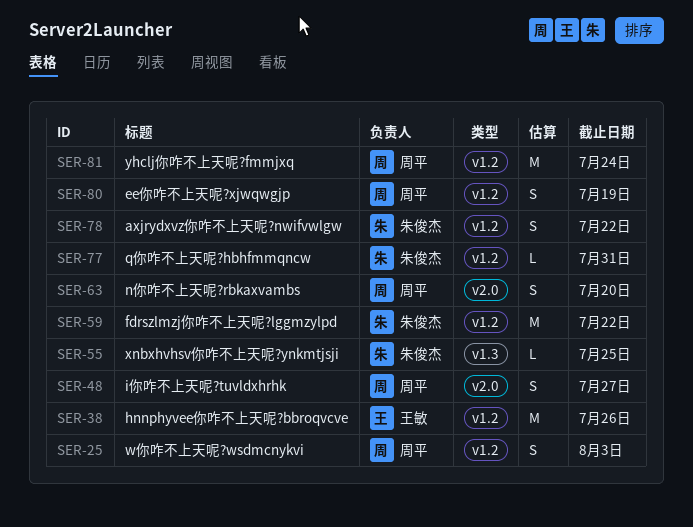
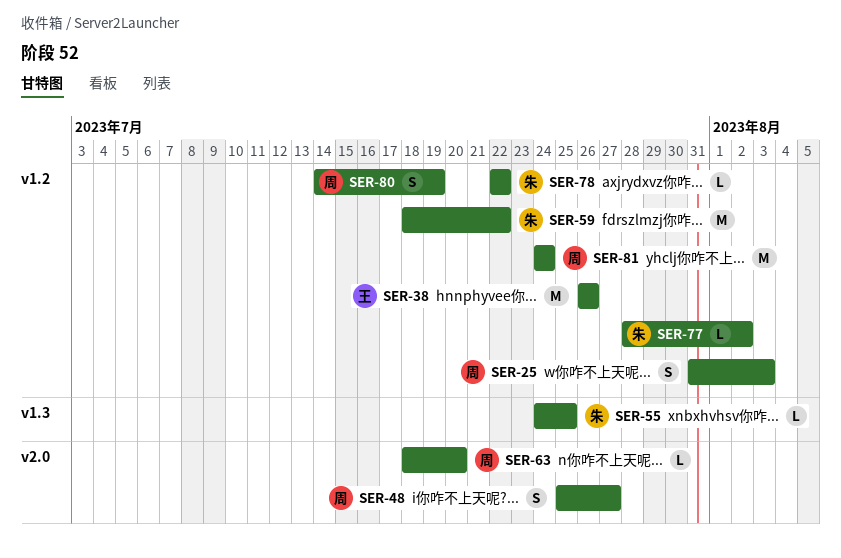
SER-63, estimate: S -> L
SER-77, due: Jul 31 -> Aug 2
SER-78, estimate: S -> L

